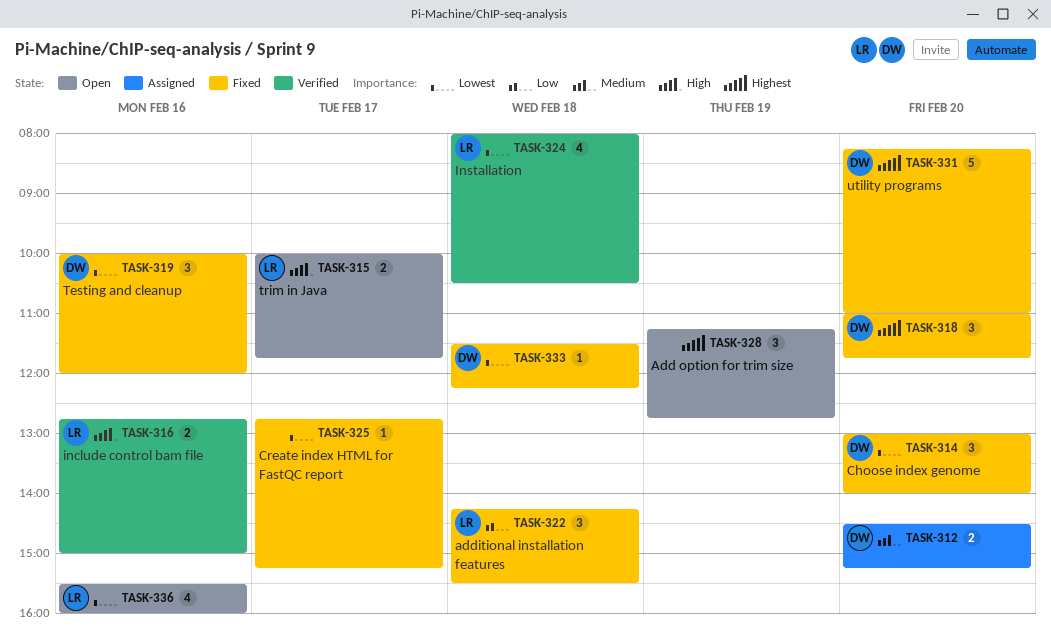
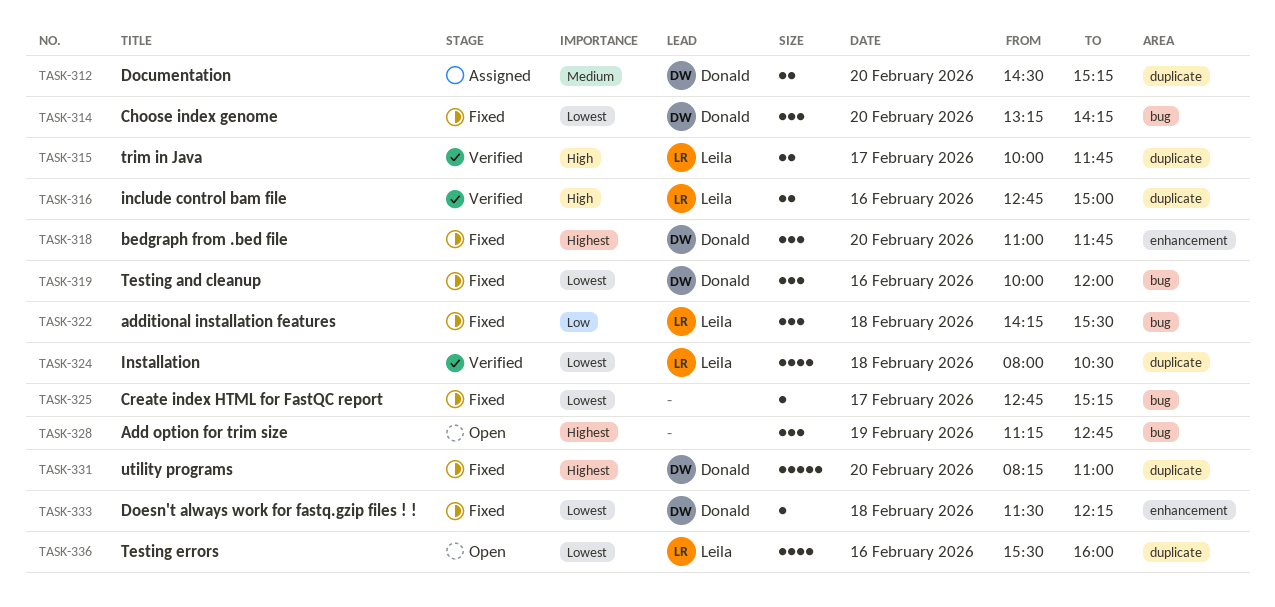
TASK-314, begins: 13:00 -> 13:15
TASK-314, ends: 14:00 -> 14:15
TASK-315, status: Open -> Verified

